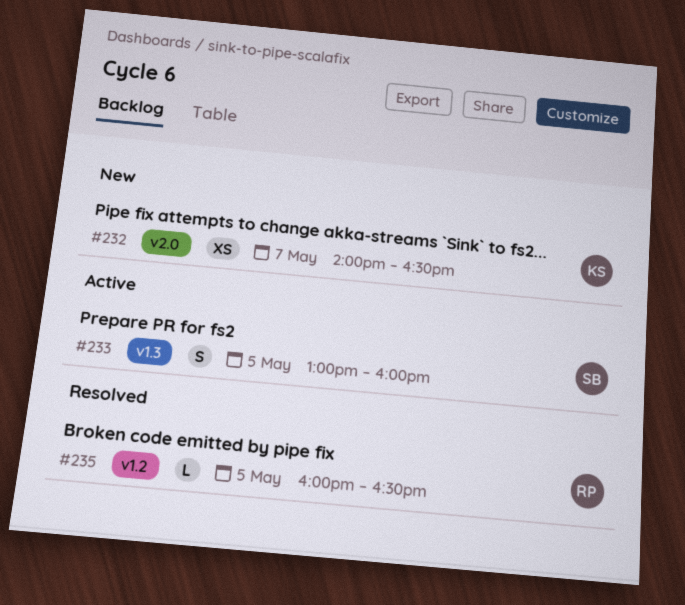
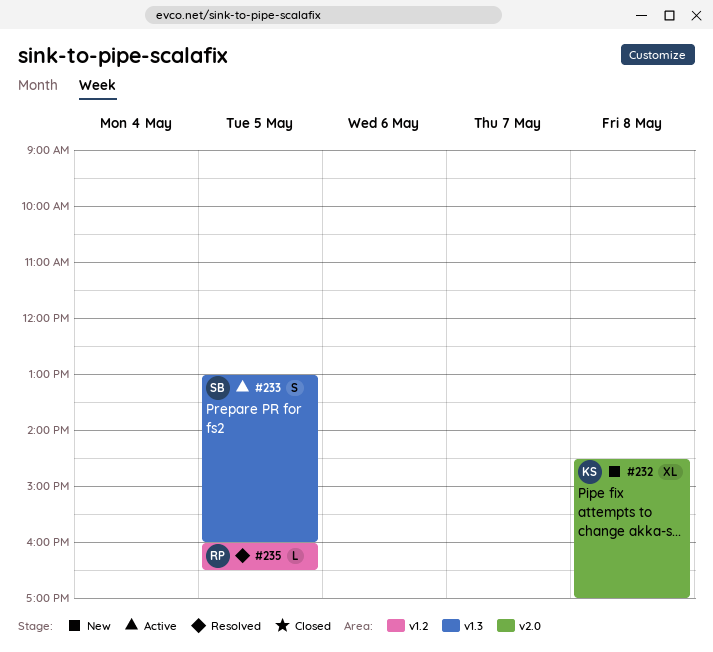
#232, estimate: XS -> XL
#232, day: May 7 -> May 8
#232, begins: 14:00 -> 14:30
#232, ends: 16:30 -> 17:00

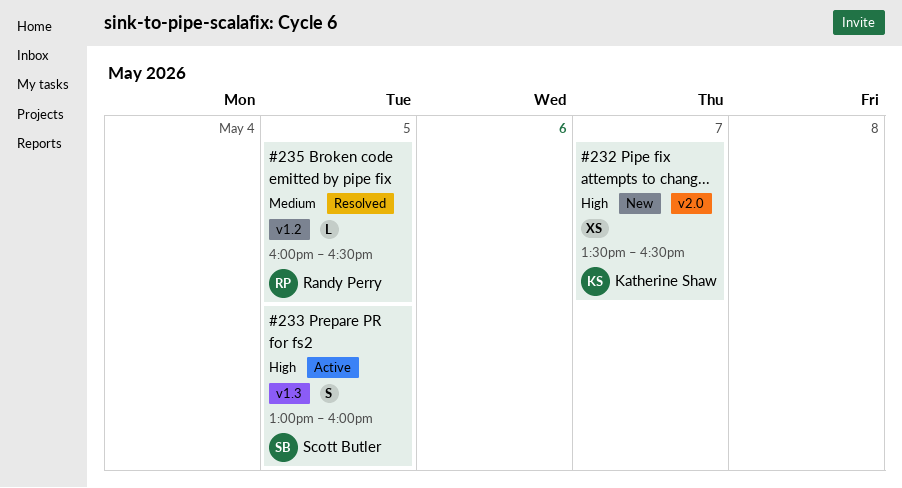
#232, estimate: XL -> XS
#232, day: May 8 -> May 7
#232, begins: 14:30 -> 13:30
#232, ends: 17:00 -> 16:30

